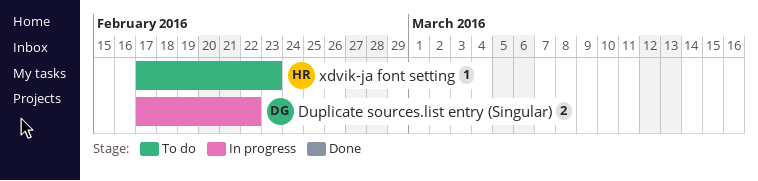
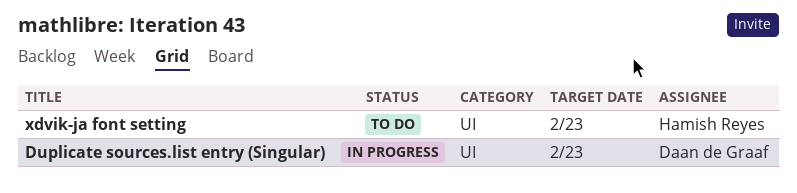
Duplicate sources.list entry (Singular), due: Feb 22 -> Feb 23

